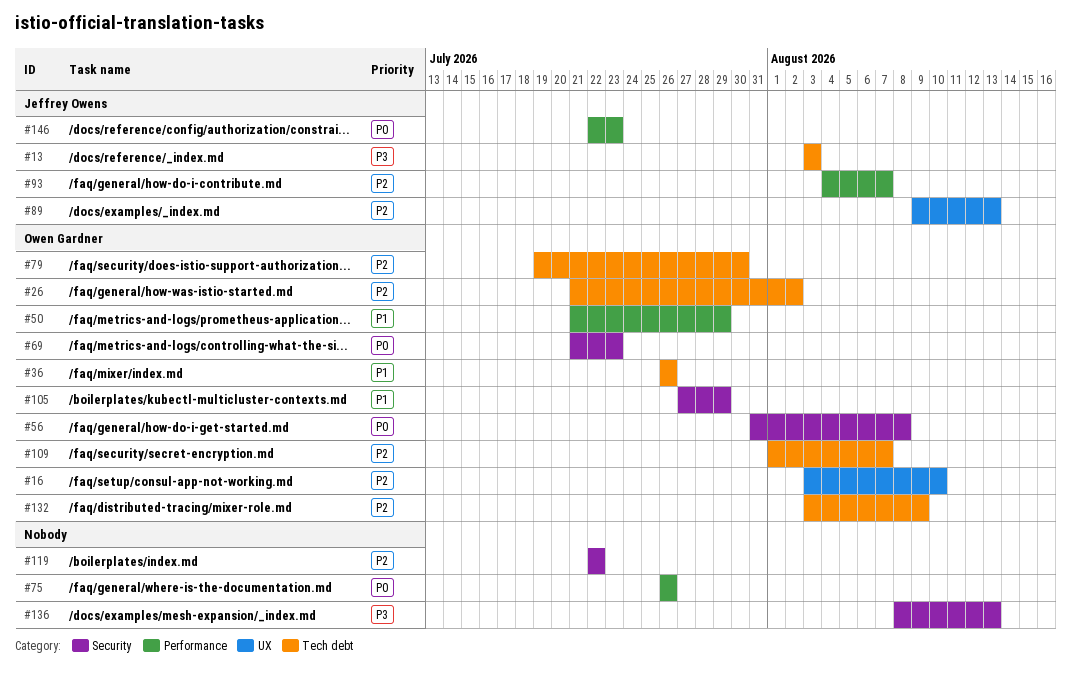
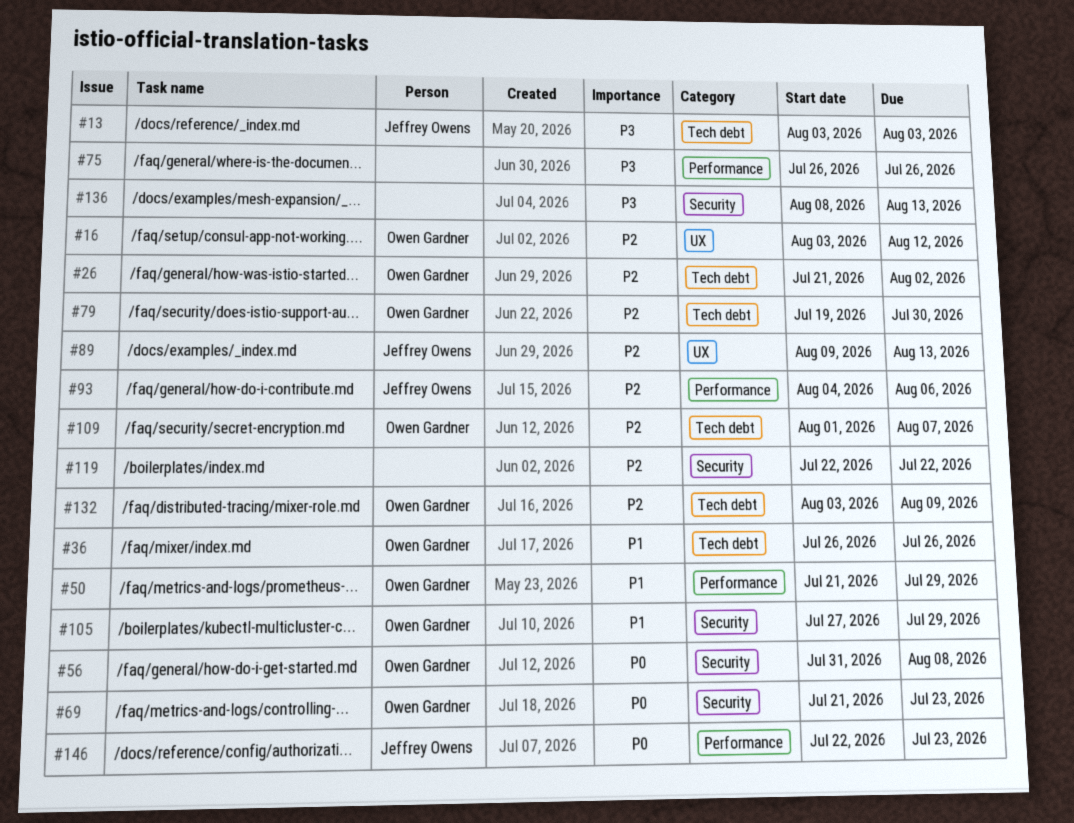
#16, due: Aug 10 -> Aug 12
#75, priority: P0 -> P3
#93, due: Aug 7 -> Aug 6

